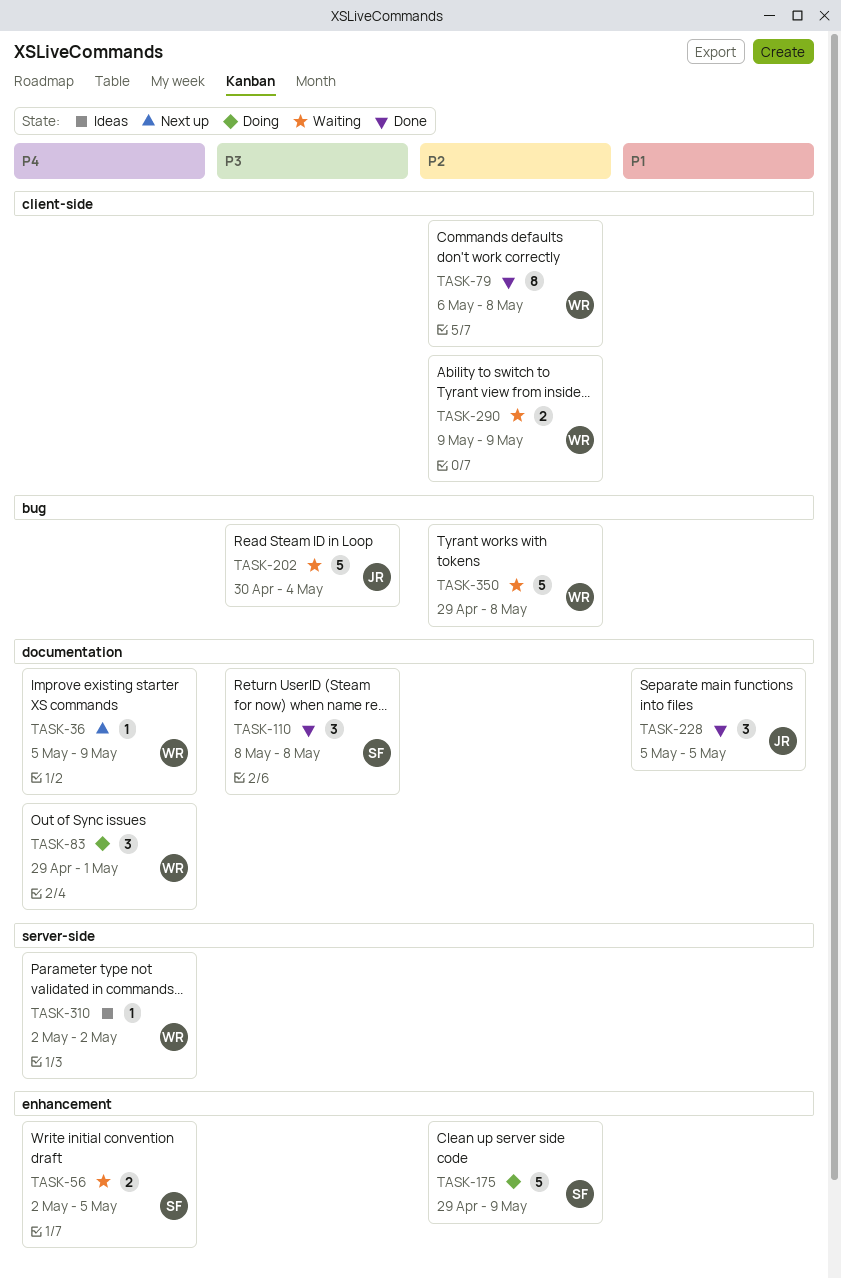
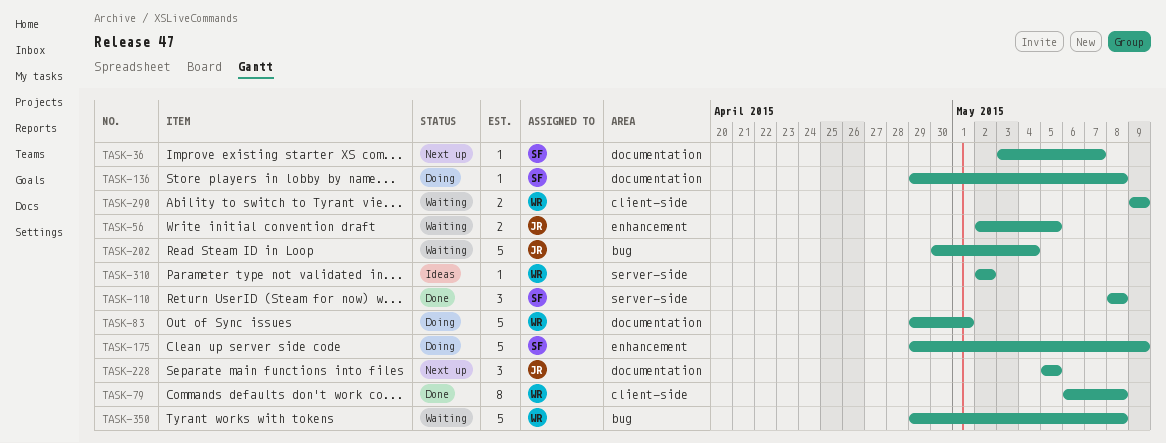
TASK-36, owner: WR -> SF
TASK-36, start: May 5 -> May 3
TASK-36, due: May 9 -> May 7
TASK-56, owner: SF -> JR
TASK-83, estimate: 3 -> 5
TASK-110, label: documentation -> server-side
TASK-136: none -> present
TASK-228, status: Done -> Next up

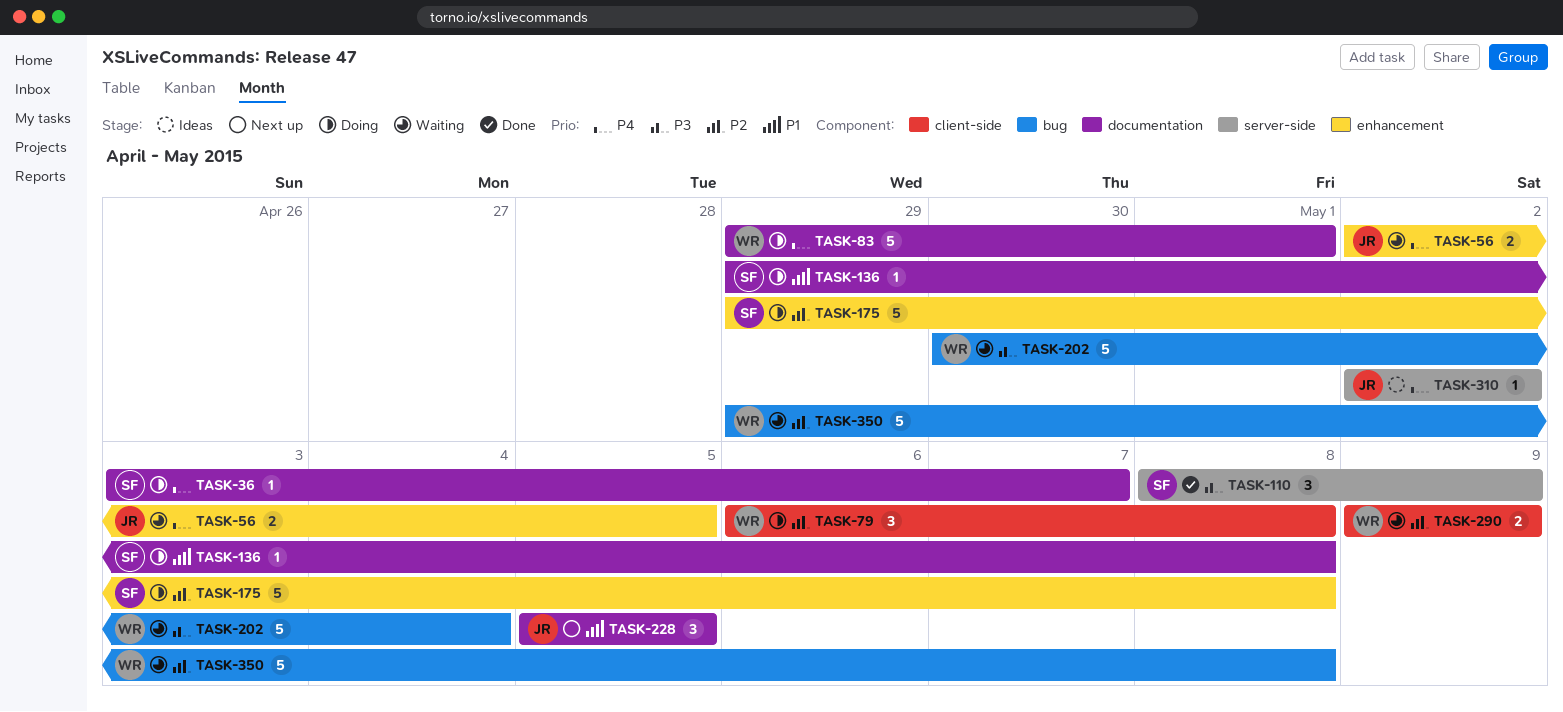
TASK-36, status: Next up -> Doing
TASK-79, status: Done -> Doing
TASK-79, estimate: 8 -> 3
TASK-110, due: May 8 -> May 9
TASK-175, due: May 9 -> May 8
TASK-202, owner: JR -> WR
TASK-310, owner: WR -> JR

